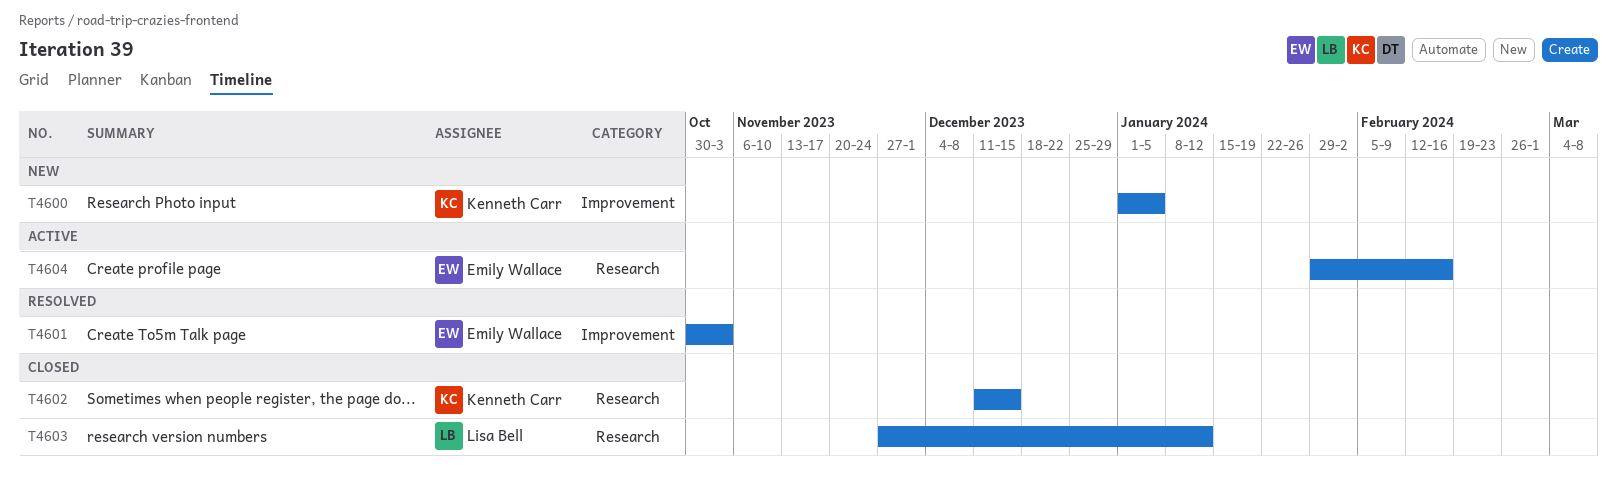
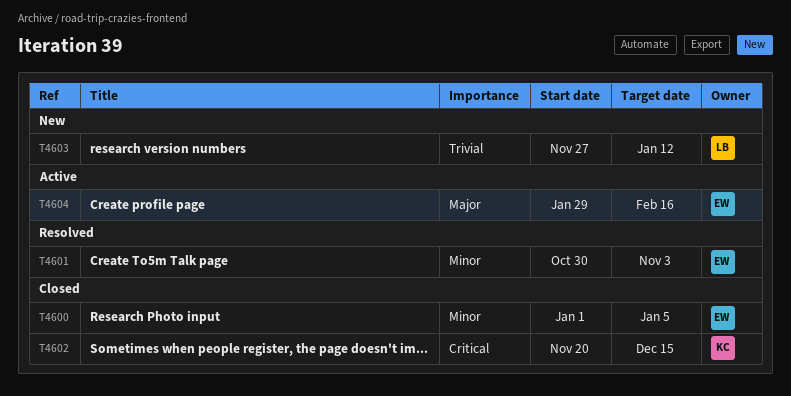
T4600, status: New -> Closed
T4600, owner: Kenneth Carr -> Emily Wallace
T4602, start: Dec 11 -> Nov 20
T4603, status: Closed -> New

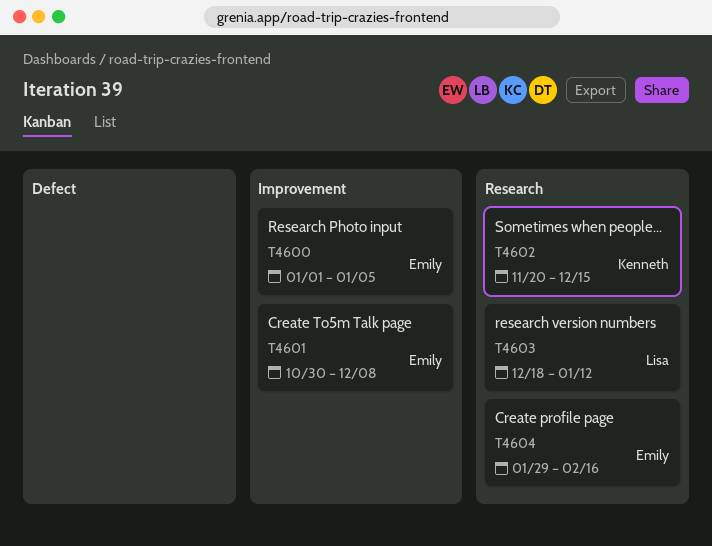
T4601, due: Nov 3 -> Dec 8
T4603, start: Nov 27 -> Dec 18

